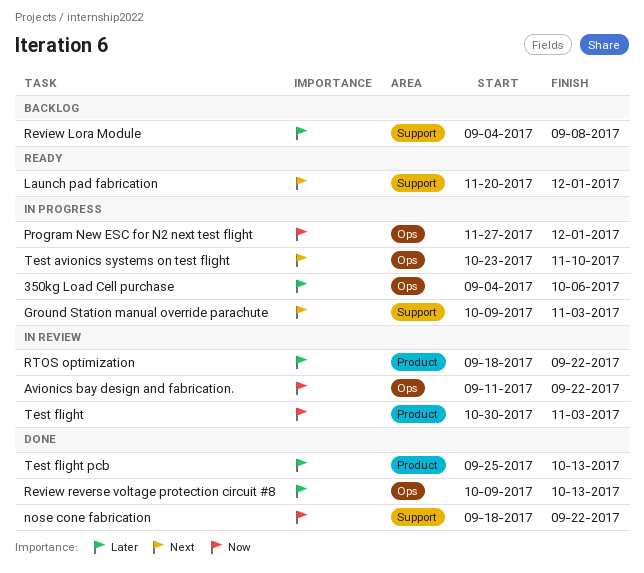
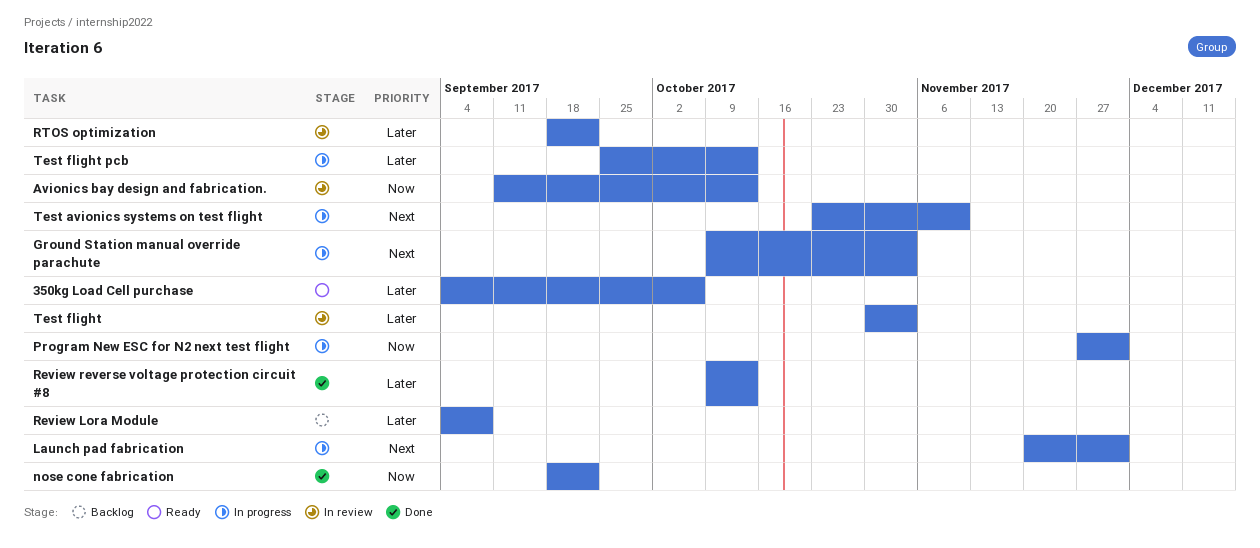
350kg Load Cell purchase, status: In progress -> Ready
Avionics bay design and fabrication., due: Sep 22 -> Oct 13
Launch pad fabrication, status: Ready -> In progress
Test flight, priority: Now -> Later
Test flight pcb, status: Done -> In progress

